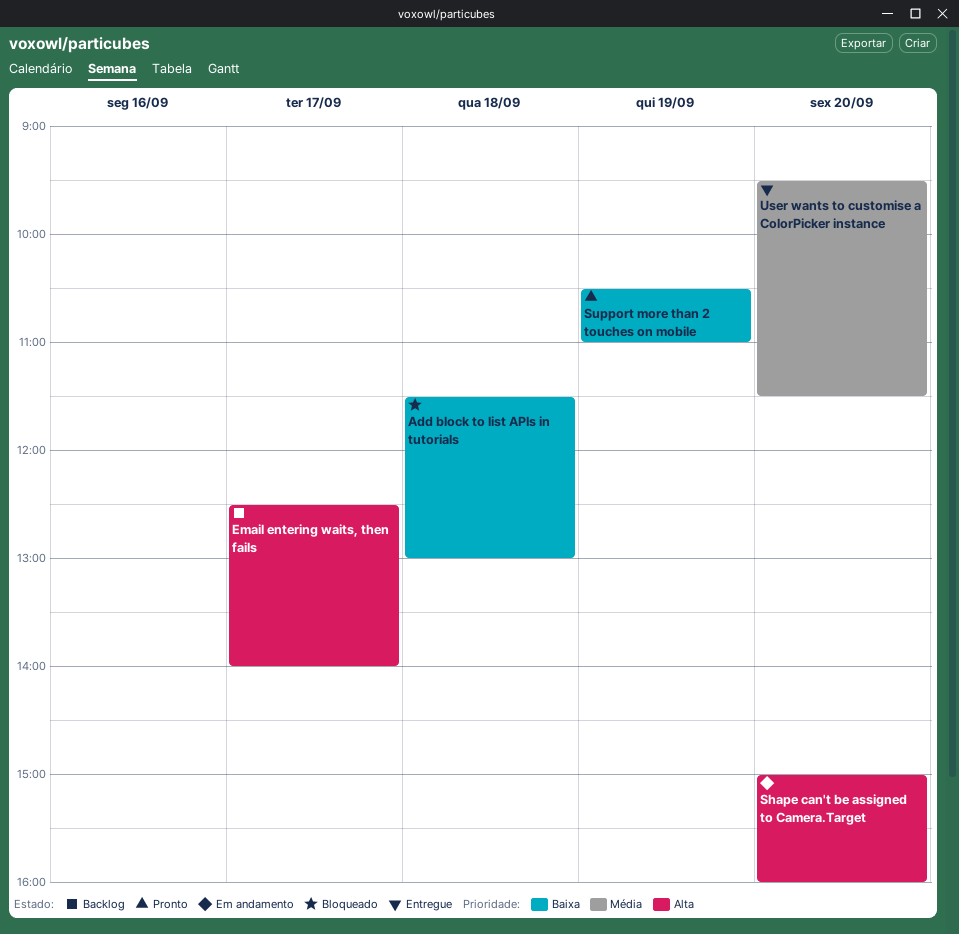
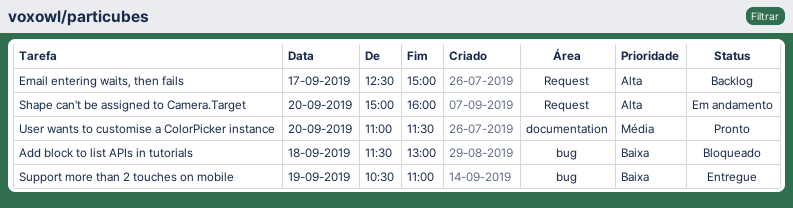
Email entering waits, then fails, ends: 14:00 -> 15:00
Support more than 2 touches on mobile, status: Pronto -> Entregue
User wants to customise a ColorPicker instance, status: Entregue -> Pronto
User wants to customise a ColorPicker instance, begins: 09:30 -> 11:00

